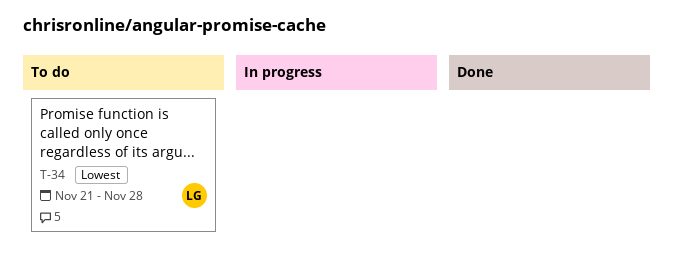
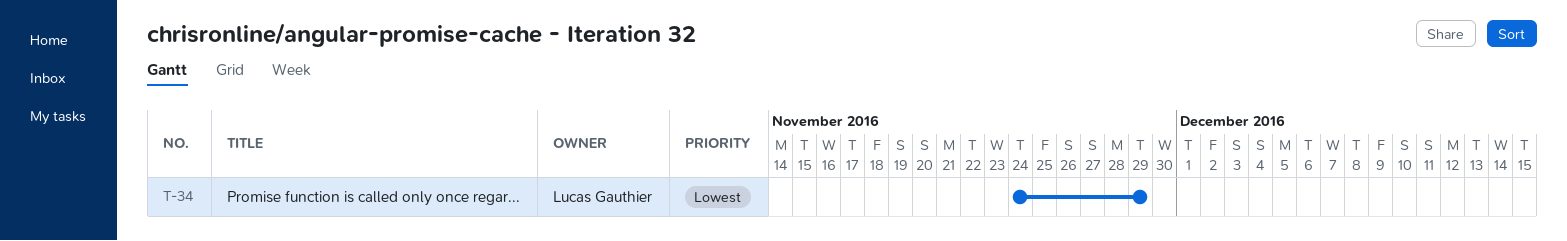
T-34, start: Nov 21 -> Nov 24
T-34, due: Nov 28 -> Nov 29

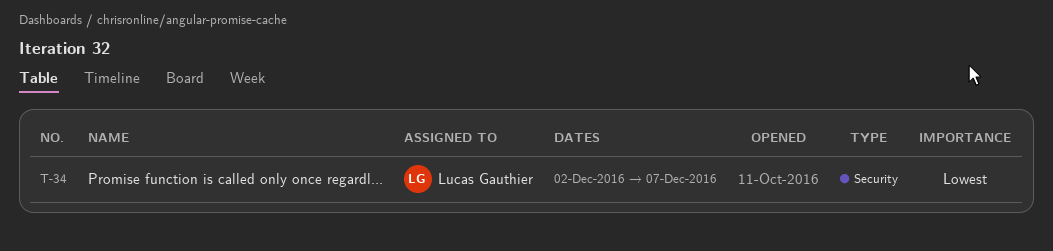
T-34, start: Nov 24 -> Dec 2
T-34, due: Nov 29 -> Dec 7

